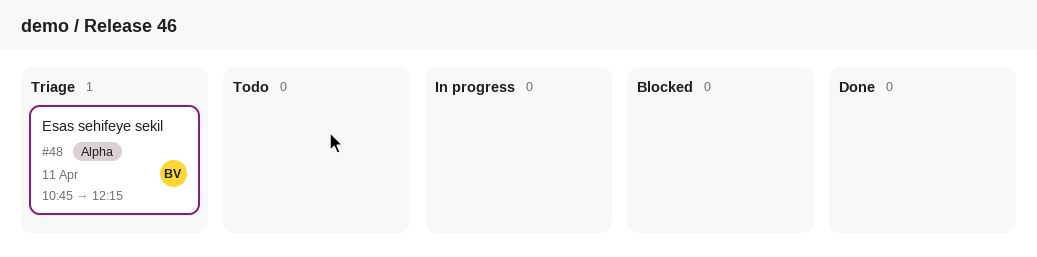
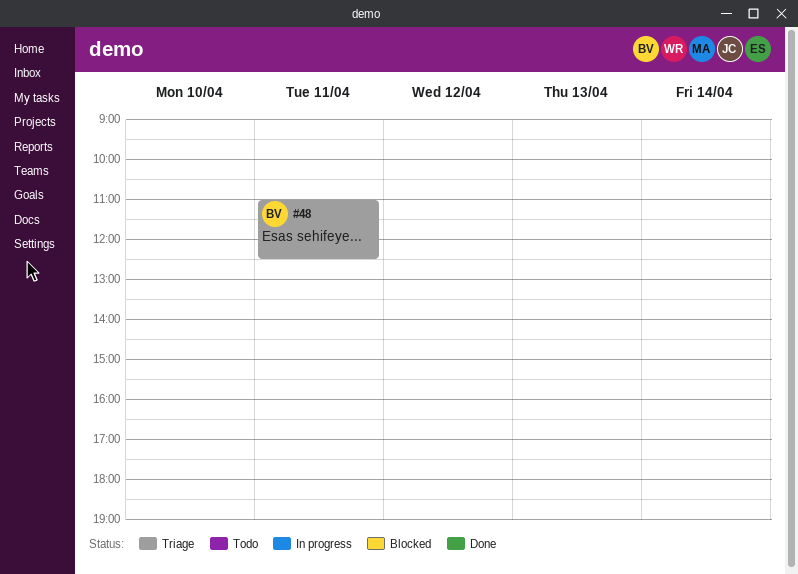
#48, begins: 10:45 -> 11:00
#48, ends: 12:15 -> 12:30

